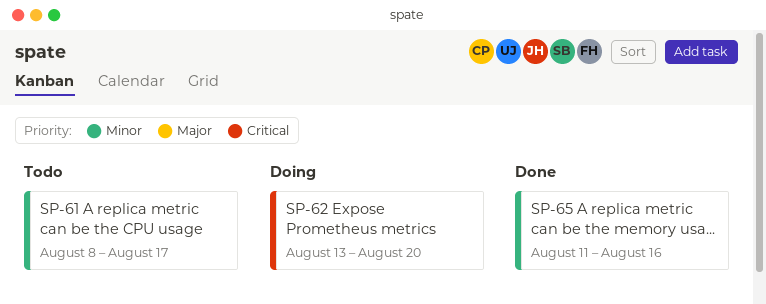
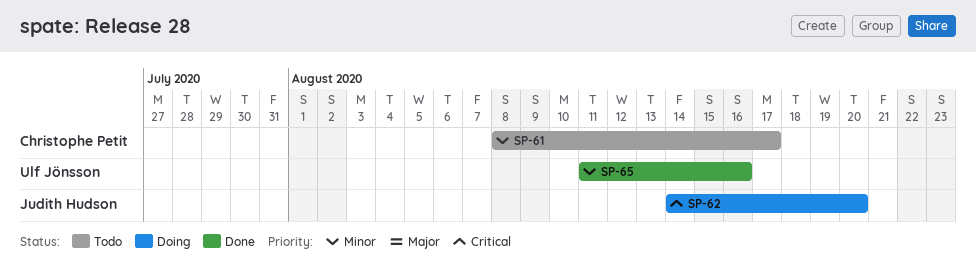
SP-62, start: Aug 13 -> Aug 14

